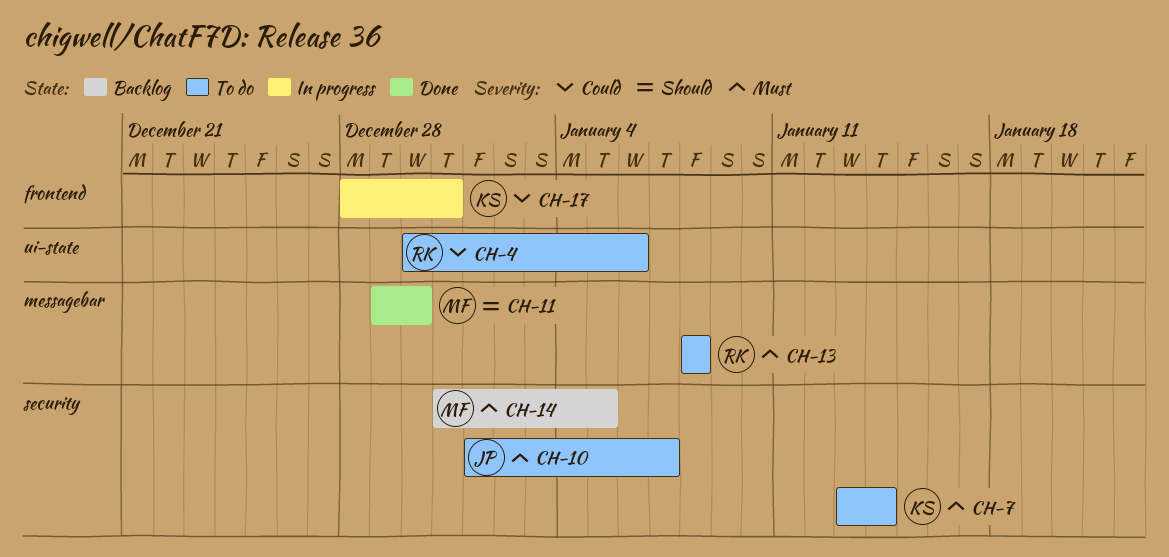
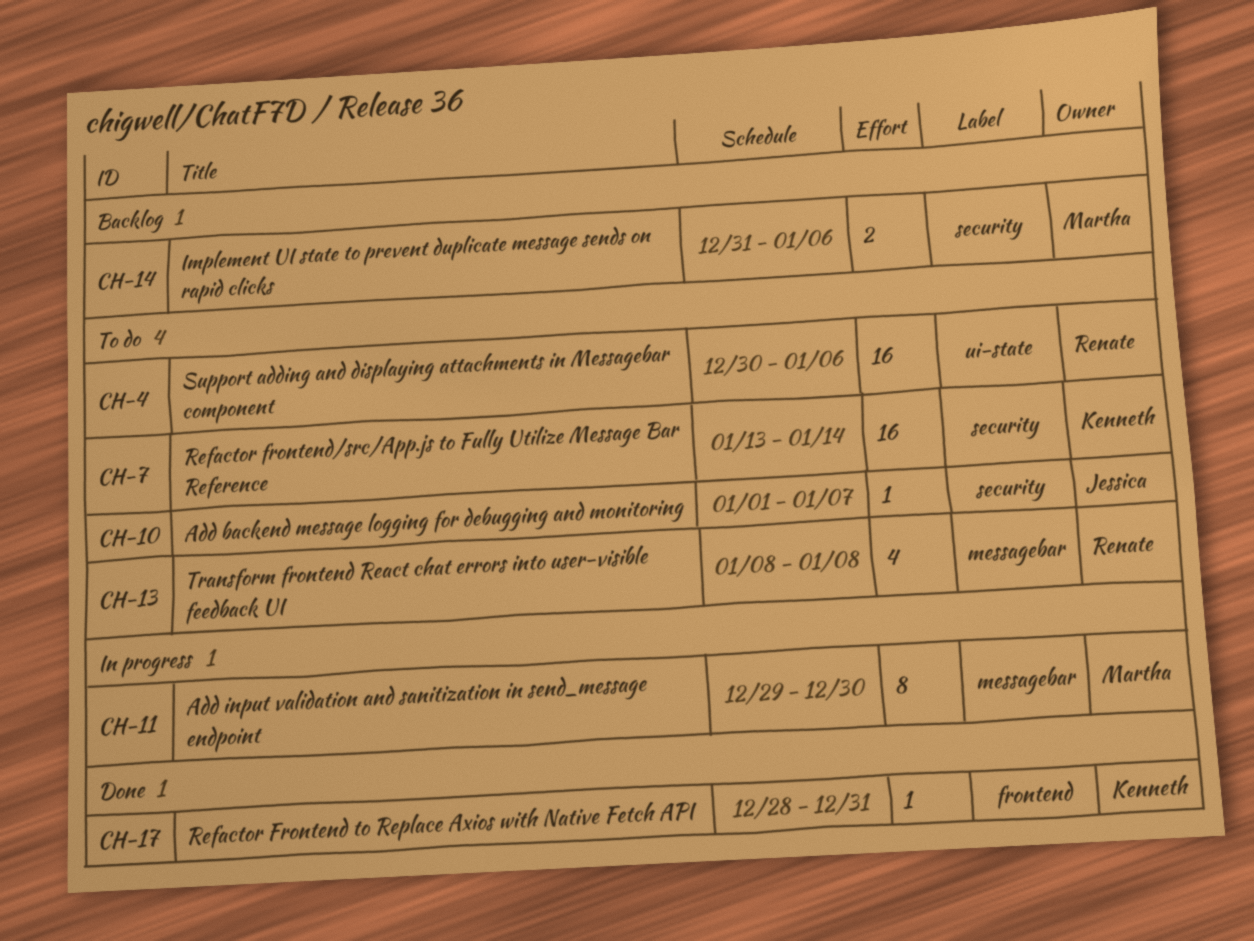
CH-11, status: Done -> In progress
CH-14, due: Jan 5 -> Jan 6
CH-17, status: In progress -> Done

